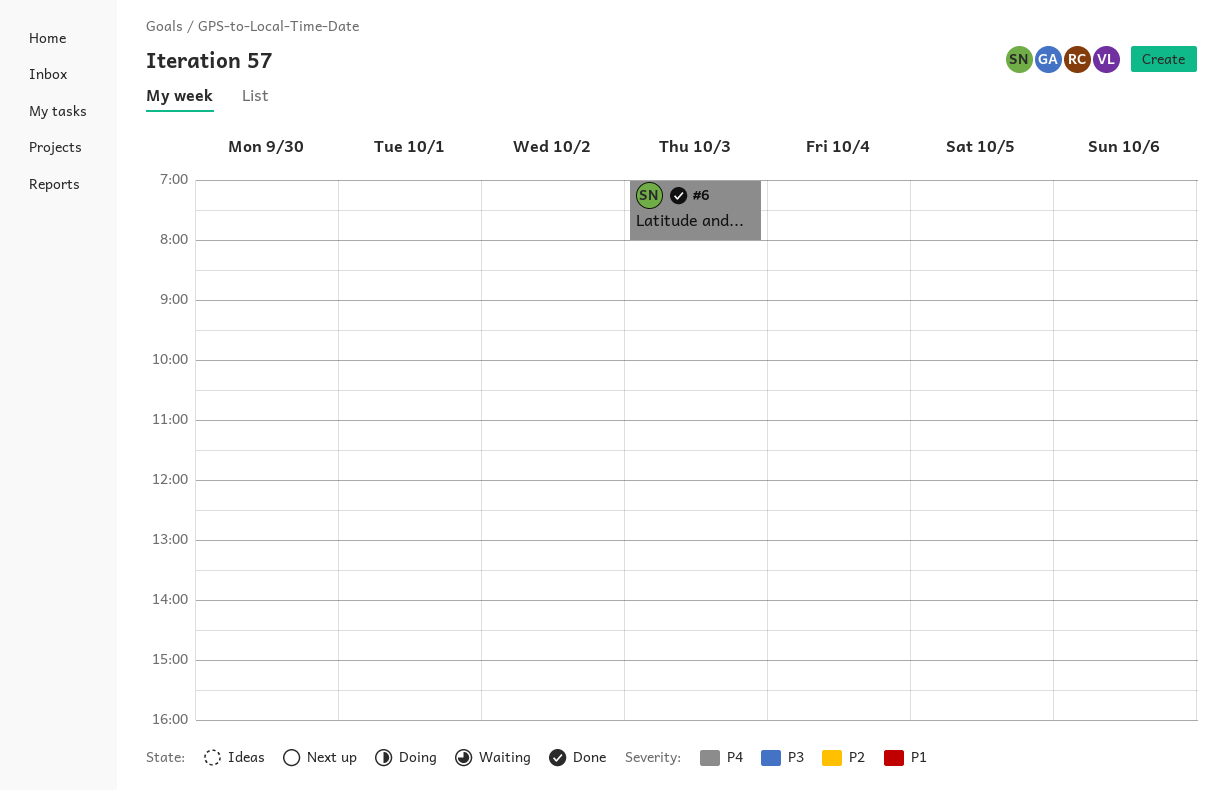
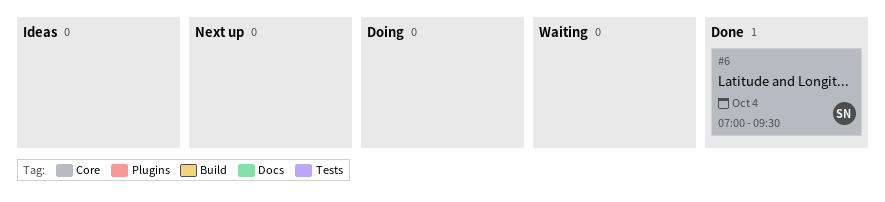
#6, day: Oct 3 -> Oct 4
#6, ends: 08:00 -> 09:30

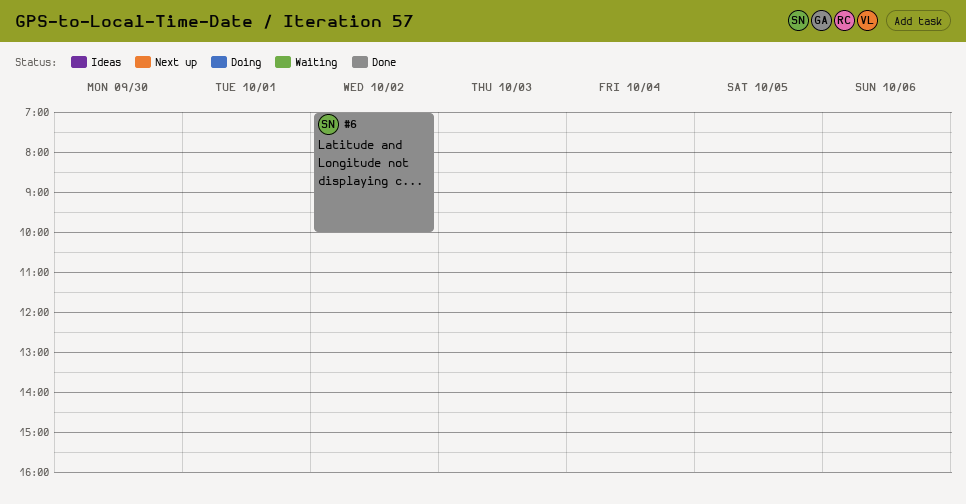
#6, day: Oct 4 -> Oct 2
#6, ends: 09:30 -> 10:00

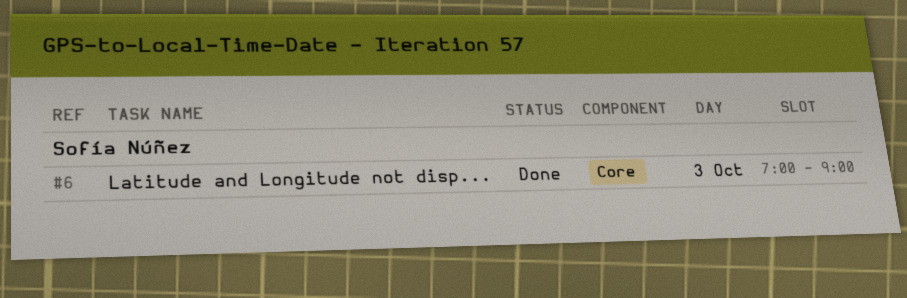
#6, day: Oct 2 -> Oct 3
#6, ends: 10:00 -> 09:00

